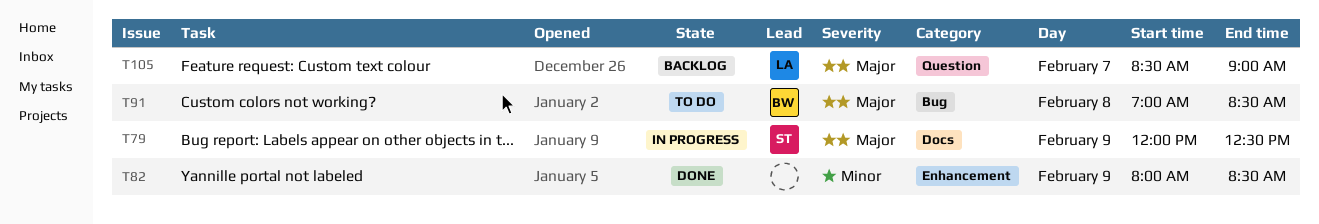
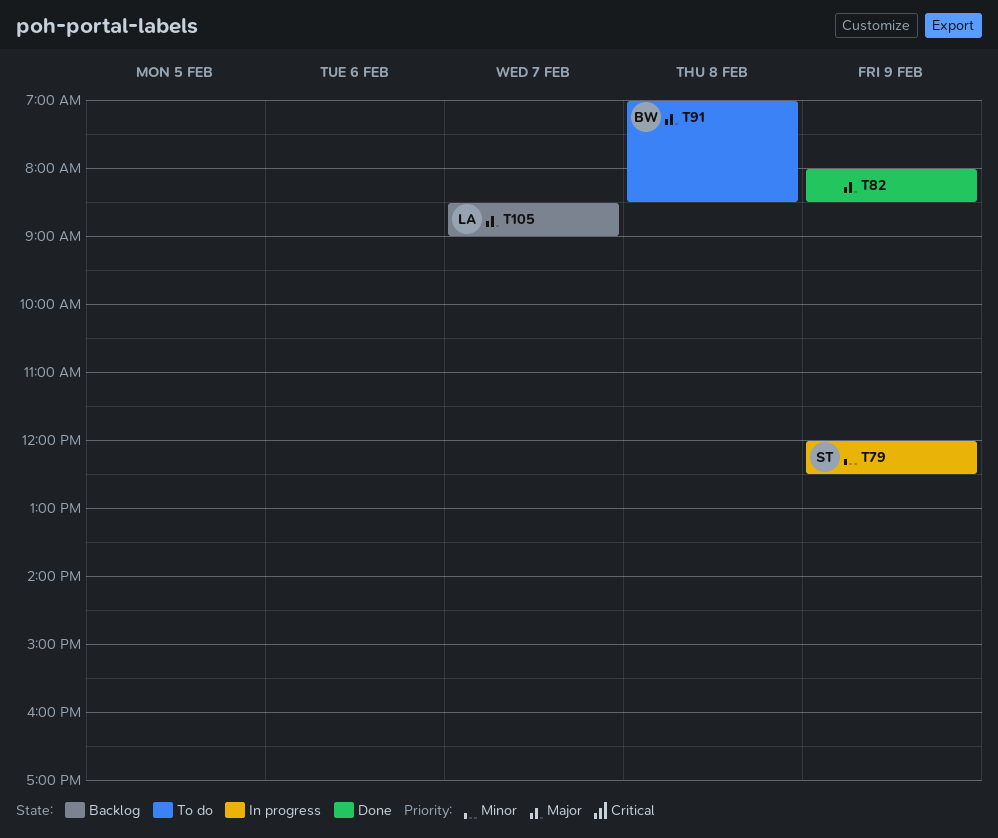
T79, priority: Major -> Minor
T82, priority: Minor -> Major

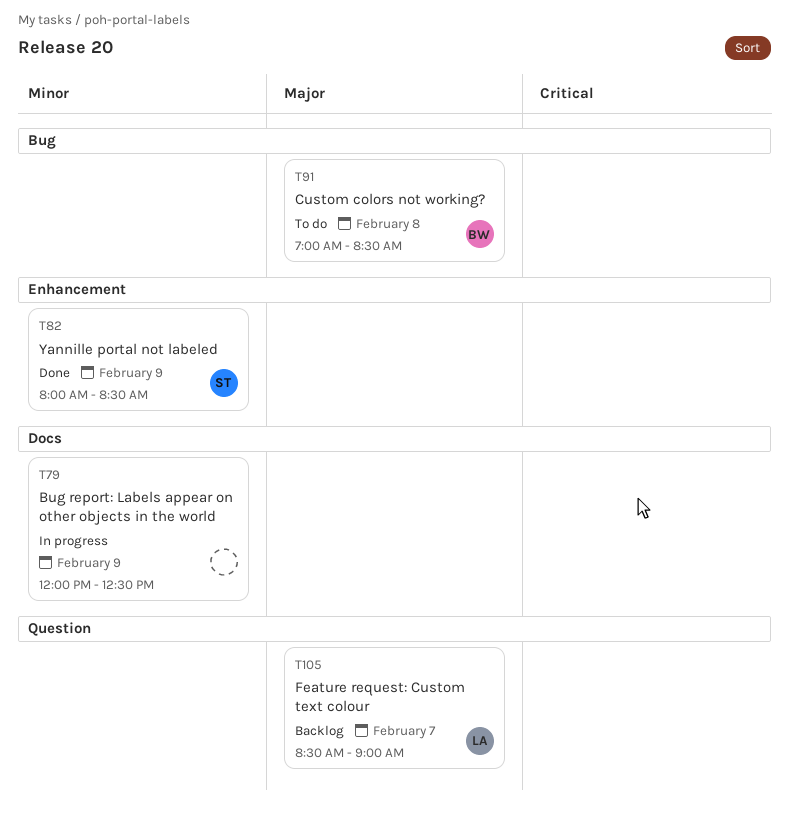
T79, owner: ST -> none
T82, owner: none -> ST
T82, priority: Major -> Minor

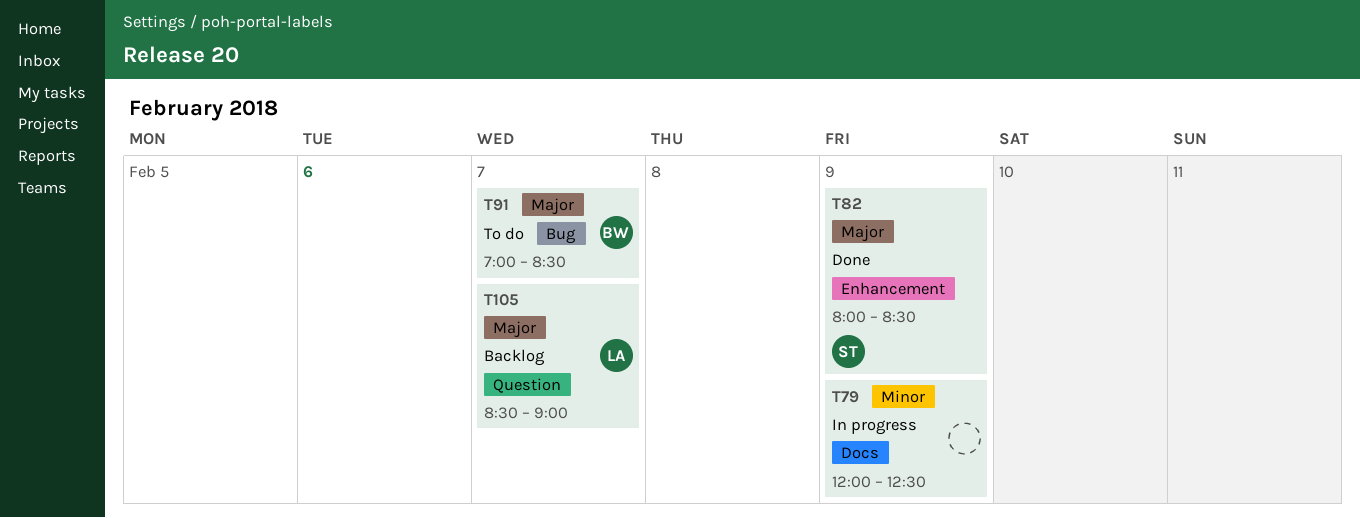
T82, priority: Minor -> Major
T91, day: Feb 8 -> Feb 7

